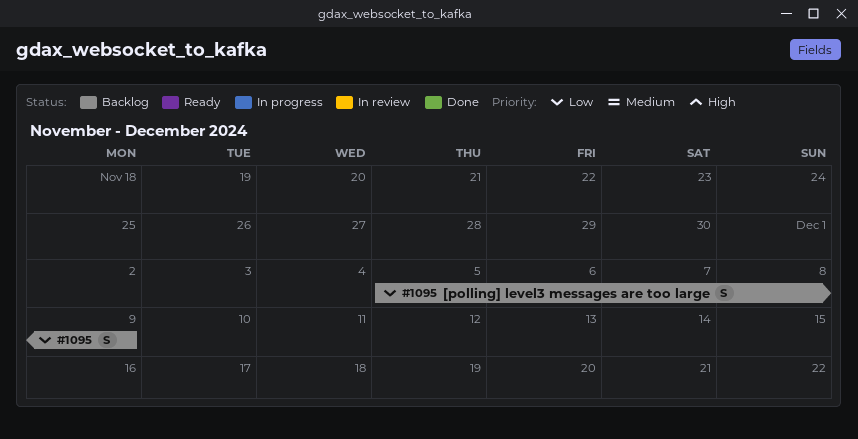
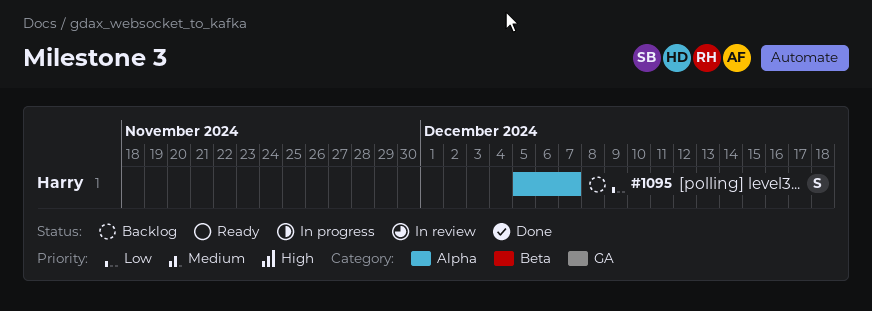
#1095, due: Dec 9 -> Dec 7

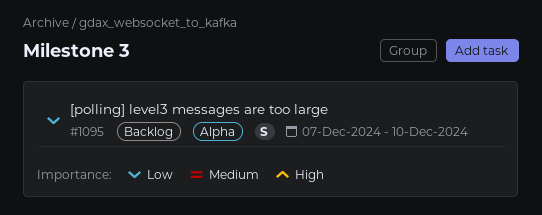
#1095, start: Dec 5 -> Dec 7
#1095, due: Dec 7 -> Dec 10

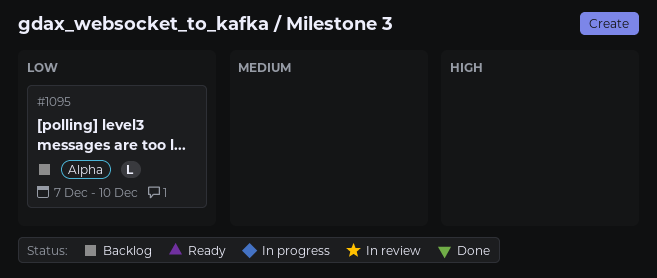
#1095, estimate: S -> L

